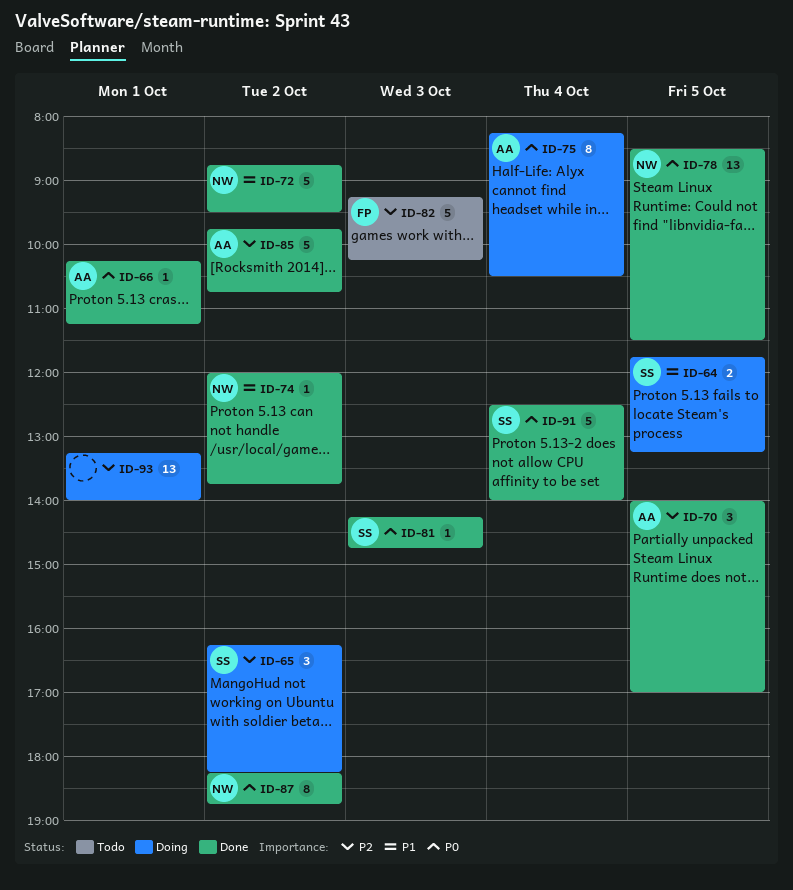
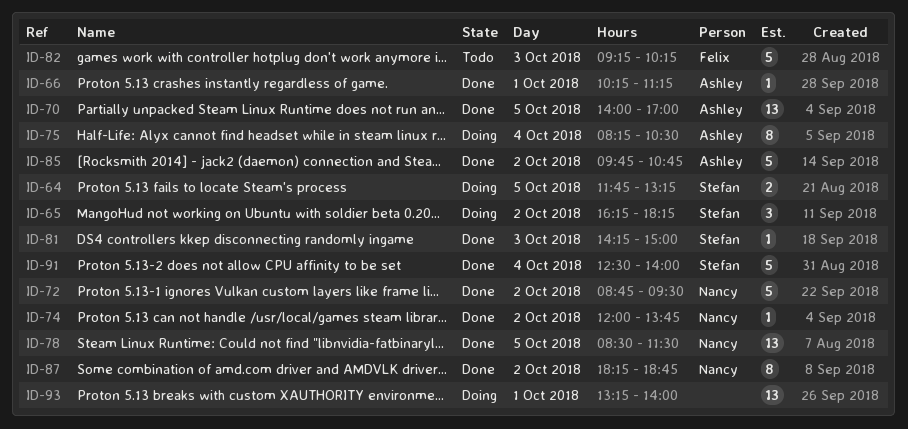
ID-70, estimate: 3 -> 13
ID-81, ends: 14:45 -> 15:00

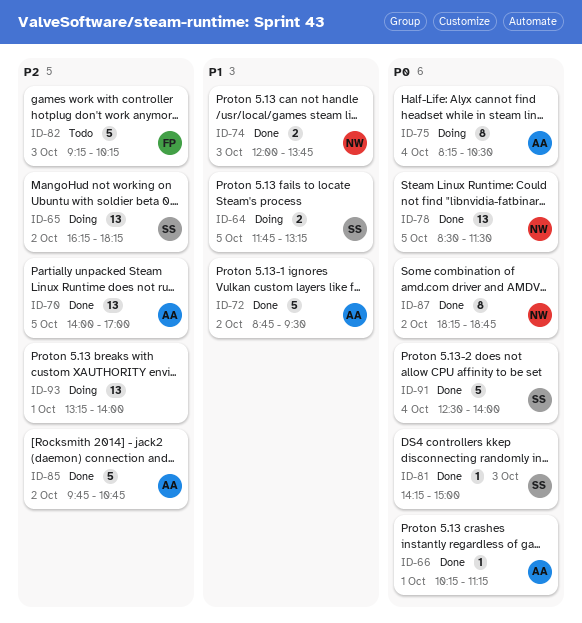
ID-65, estimate: 3 -> 13
ID-72, owner: Nancy -> Ashley
ID-74, estimate: 1 -> 2
ID-74, day: Oct 2 -> Oct 3

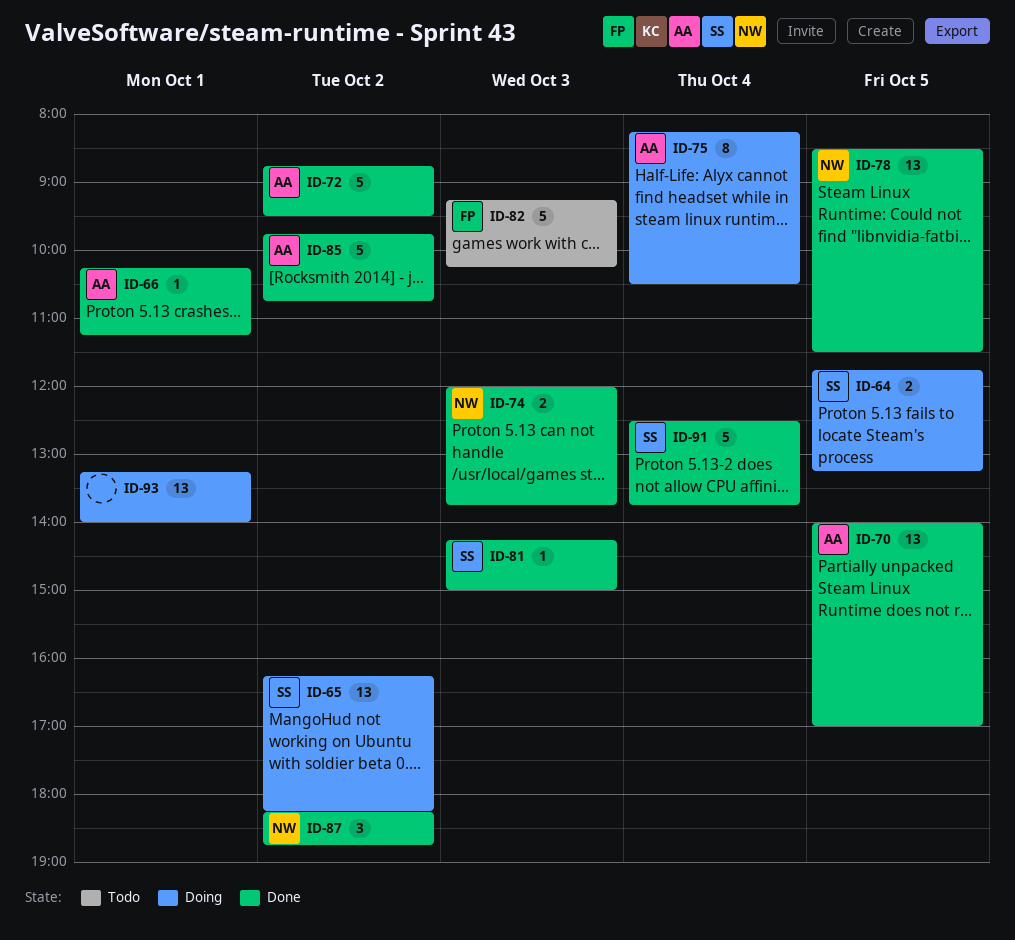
ID-87, estimate: 8 -> 3
ID-91, ends: 14:00 -> 13:45

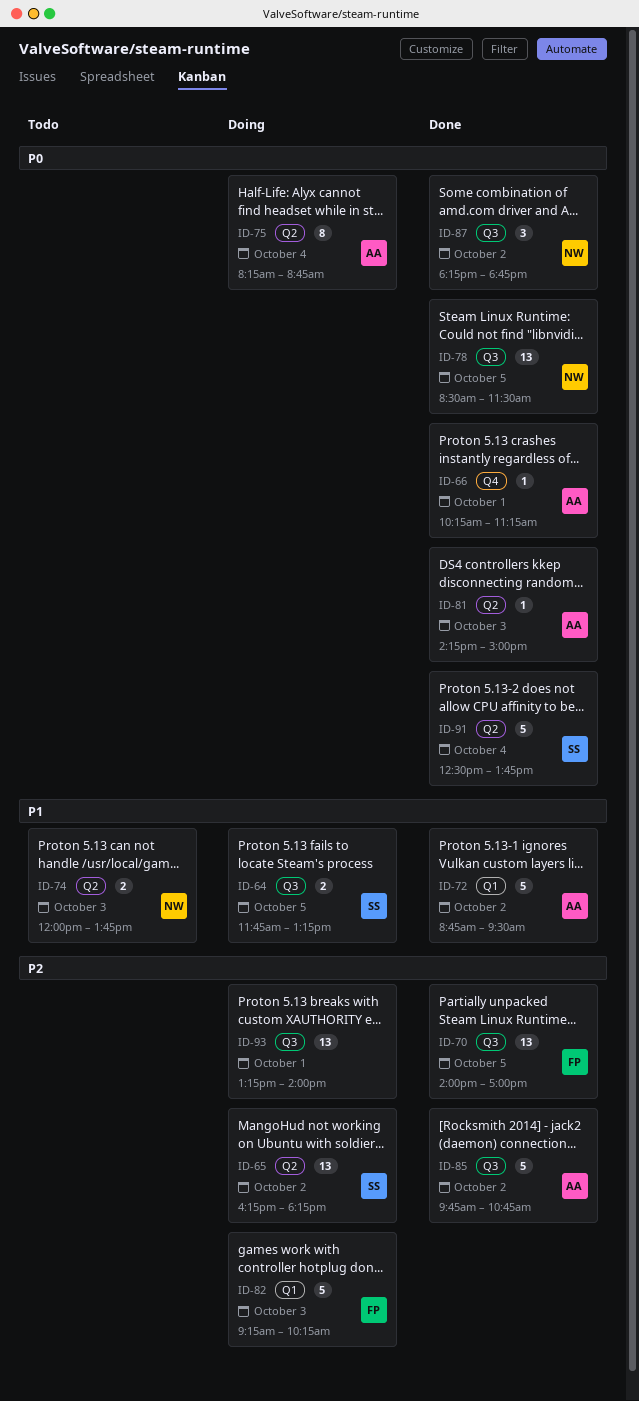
ID-70, owner: AA -> FP
ID-74, status: Done -> Todo
ID-75, ends: 10:30 -> 08:45
ID-81, owner: SS -> AA
ID-82, status: Todo -> Doing

